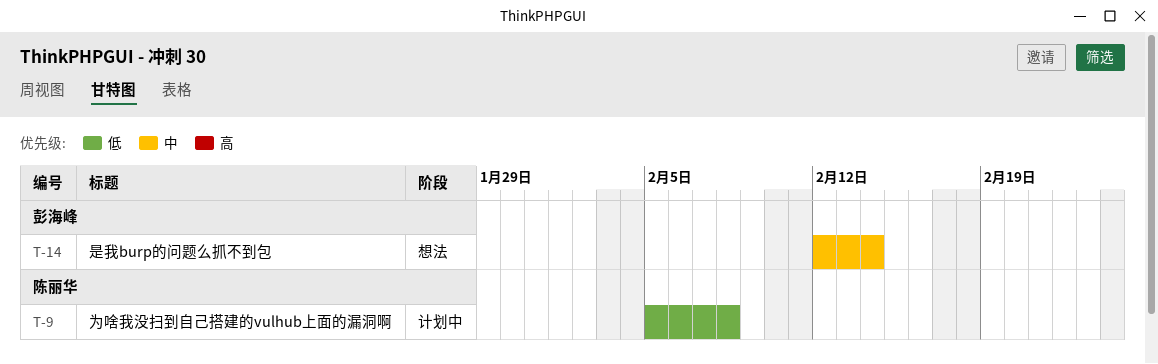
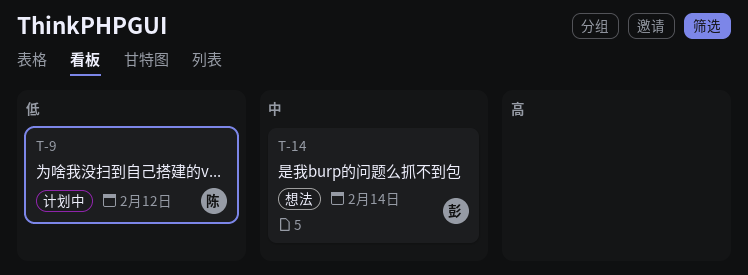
T-9, due: Feb 8 -> Feb 12

